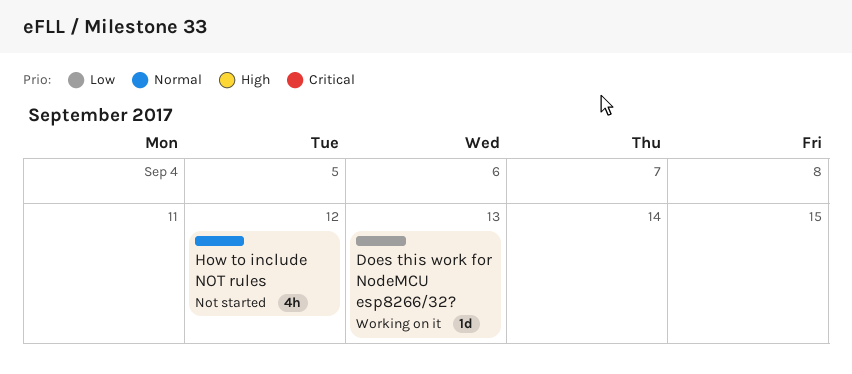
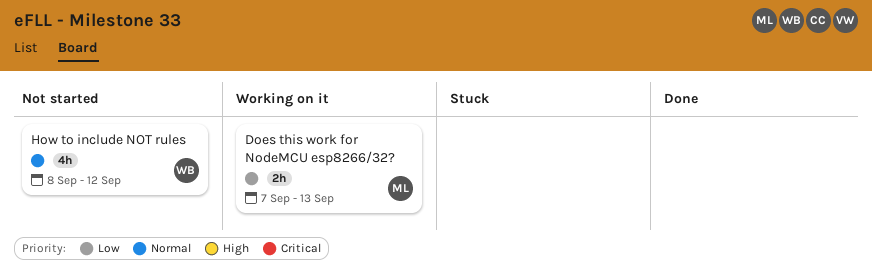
Does this work for NodeMCU esp8266/32?, estimate: 1d -> 2h

